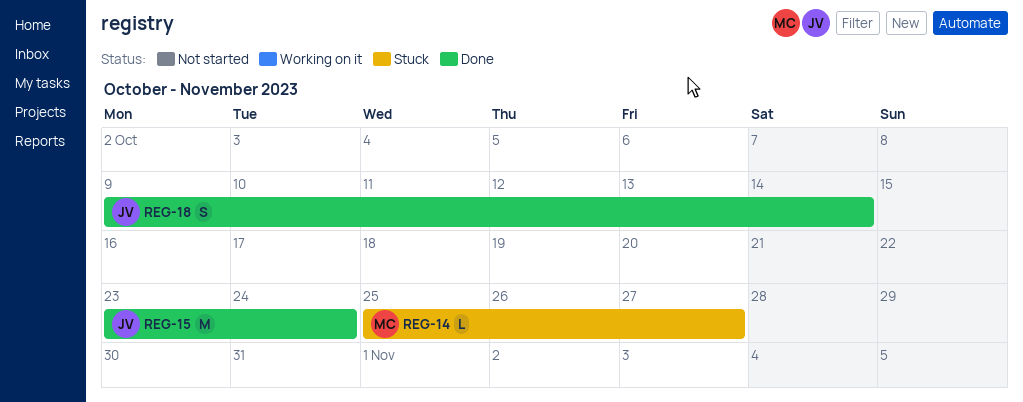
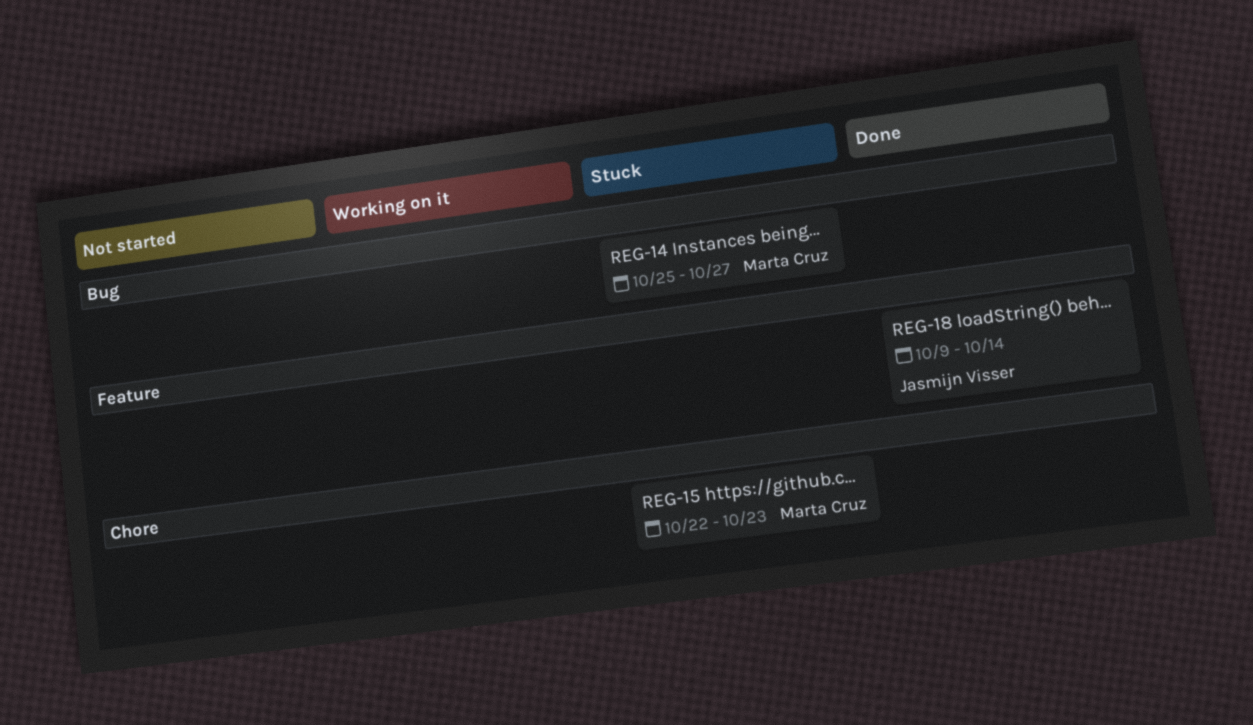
REG-15, status: Done -> Stuck
REG-15, owner: Jasmijn Visser -> Marta Cruz
REG-15, start: Oct 23 -> Oct 22
REG-15, due: Oct 24 -> Oct 23

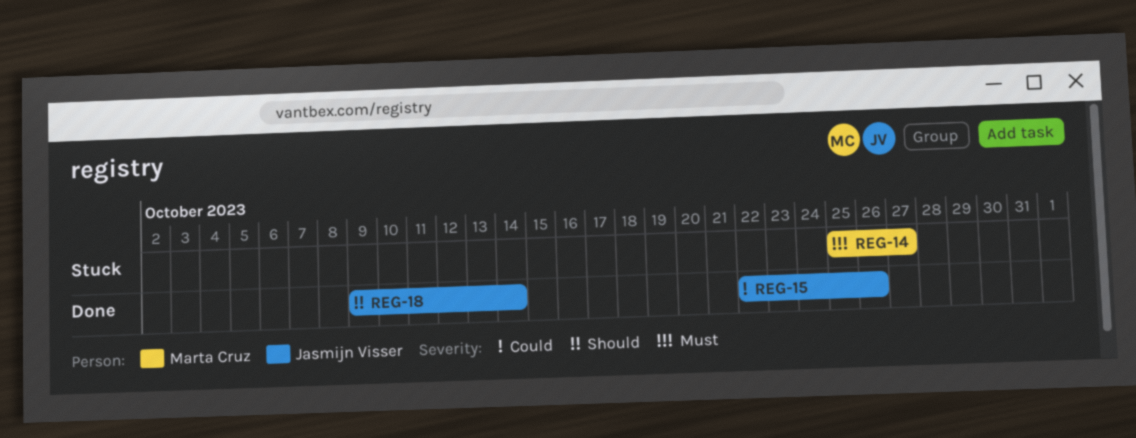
REG-15, status: Stuck -> Done
REG-15, owner: Marta Cruz -> Jasmijn Visser
REG-15, due: Oct 23 -> Oct 26

